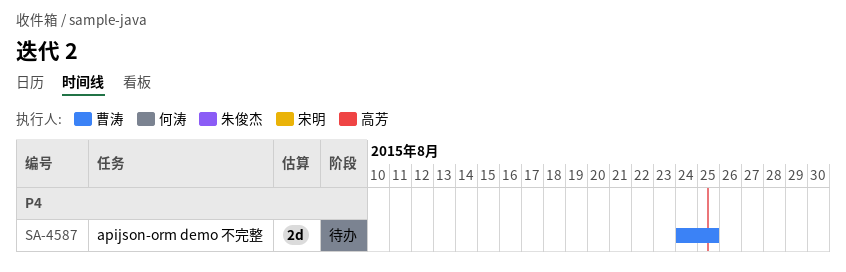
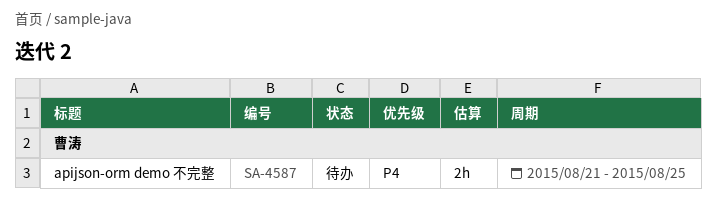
SA-4587, estimate: 2d -> 2h
SA-4587, start: Aug 24 -> Aug 21

